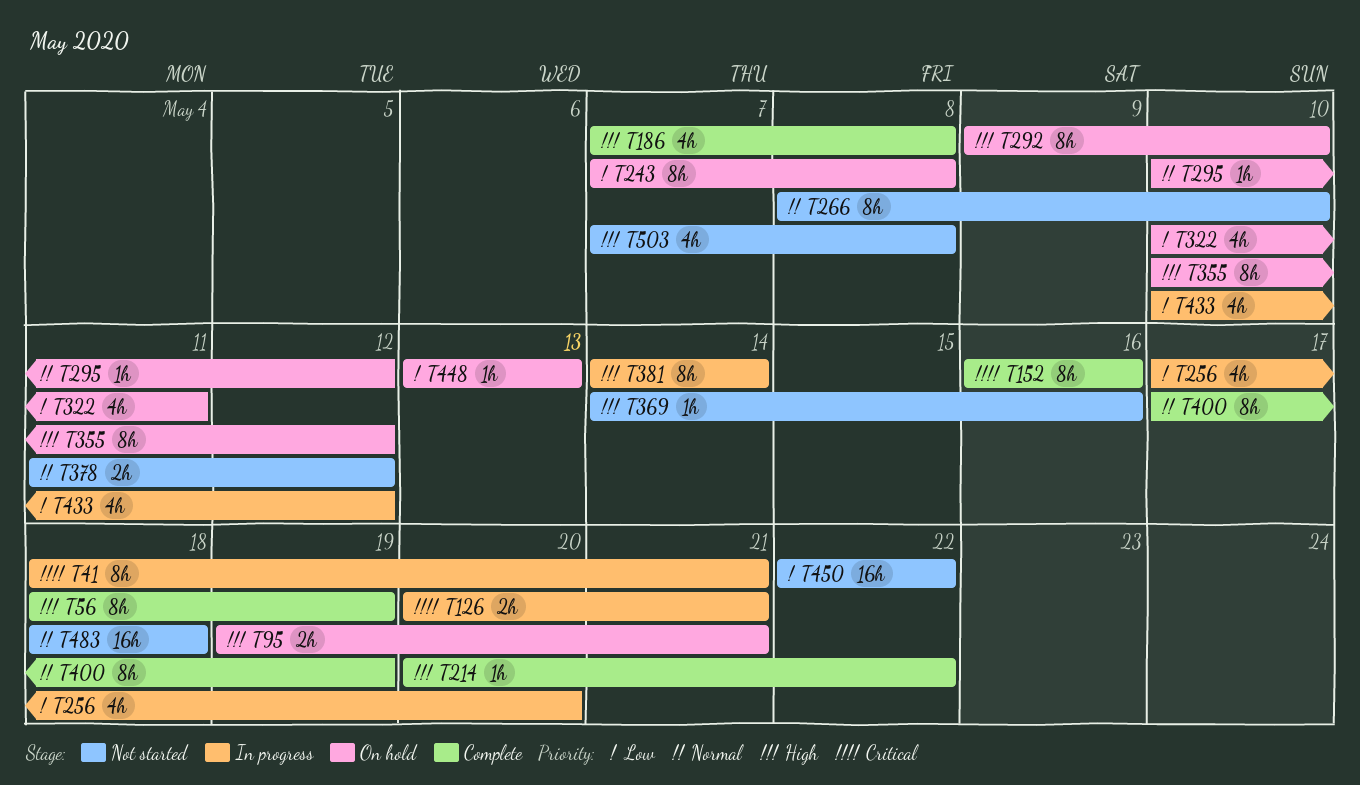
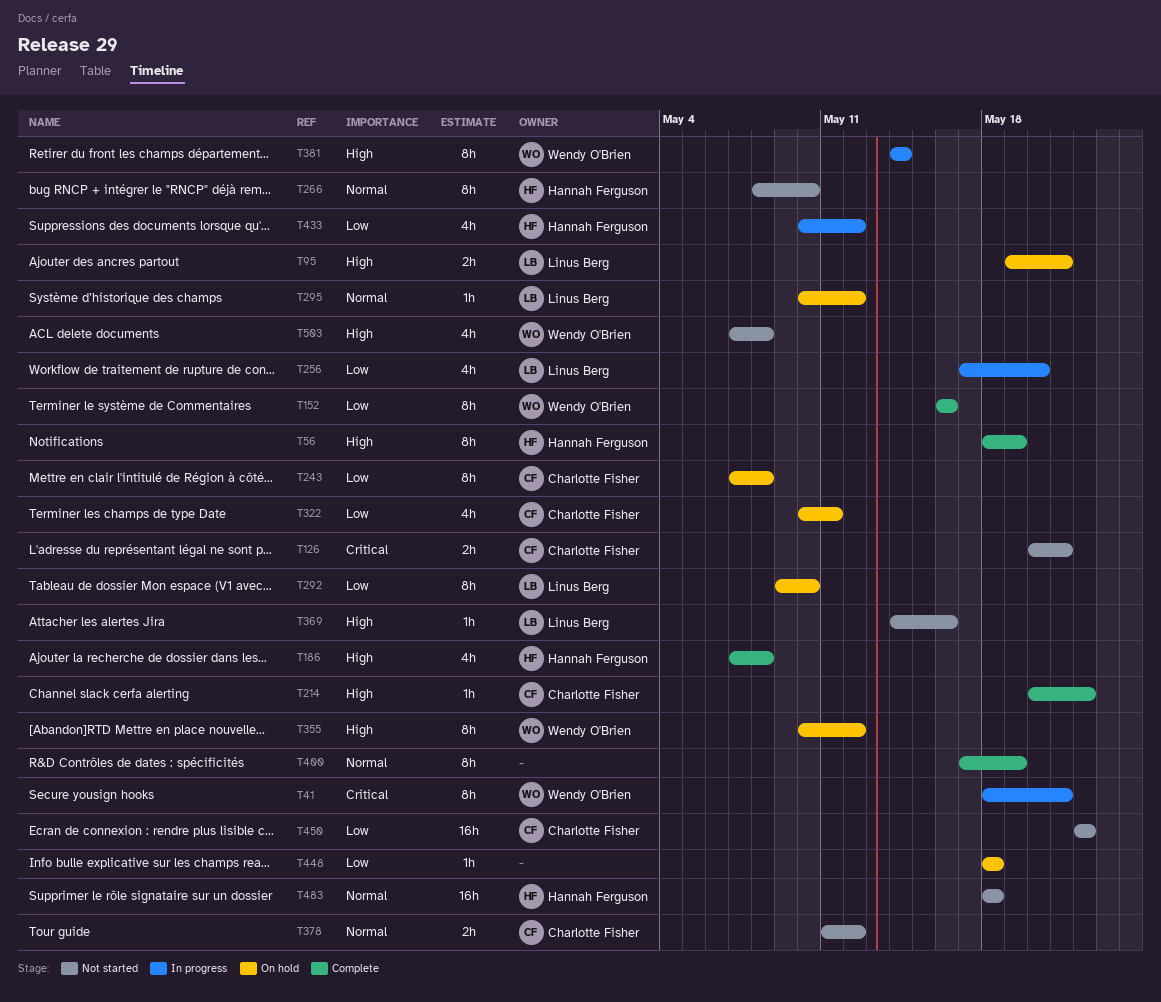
T126, status: In progress -> Not started
T152, priority: Critical -> Low
T292, priority: High -> Low
T448, start: May 13 -> May 18
T448, due: May 13 -> May 18

